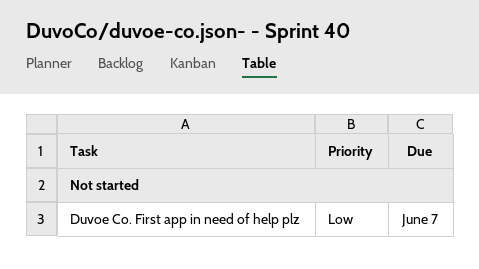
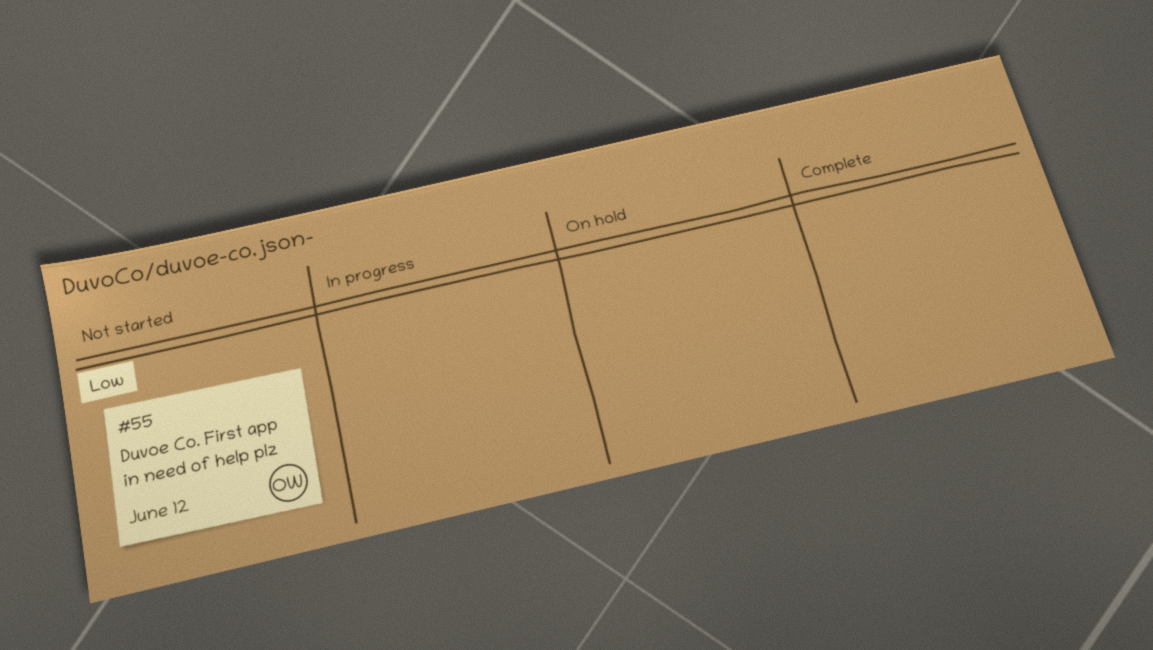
Duvoe Co. First app in need of help plz, due: Jun 7 -> Jun 12

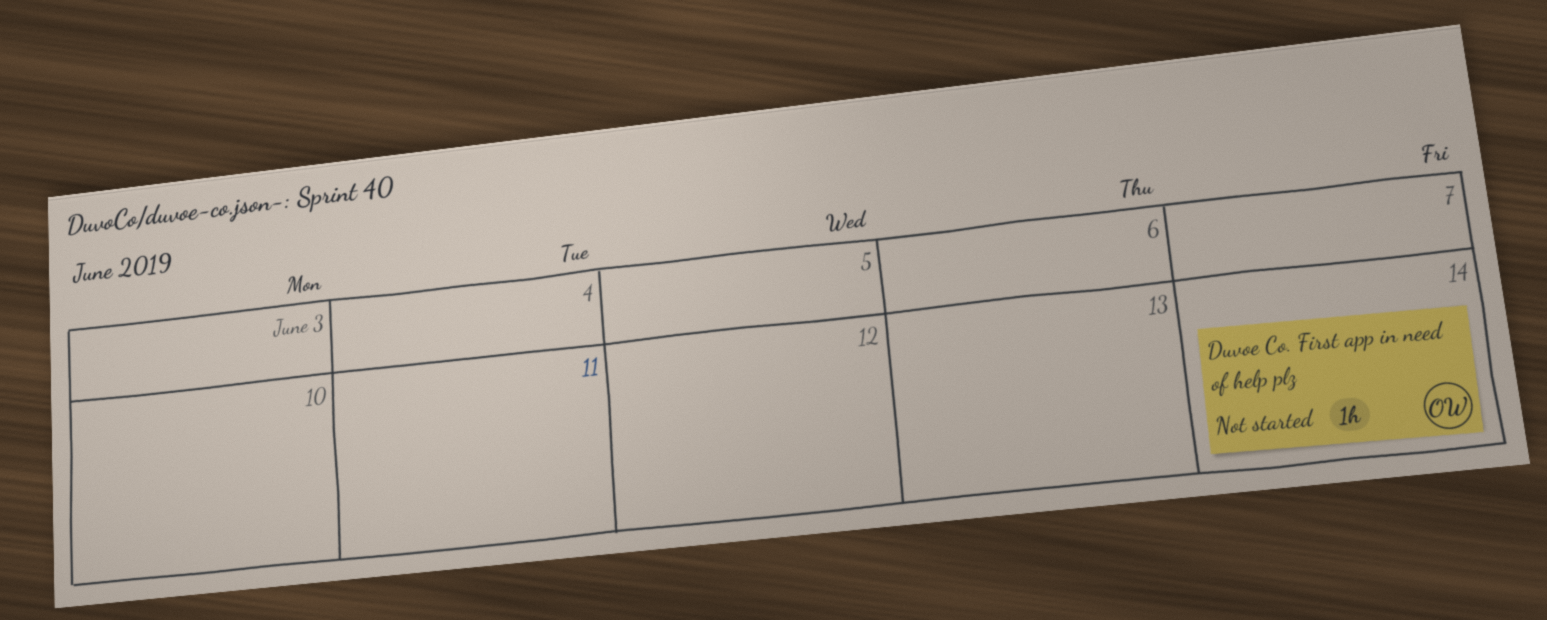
Duvoe Co. First app in need of help plz, due: Jun 12 -> Jun 14

